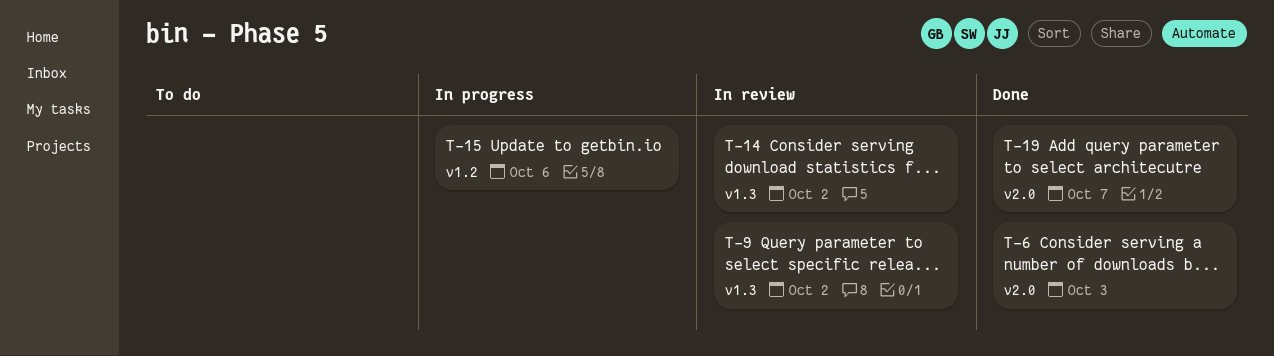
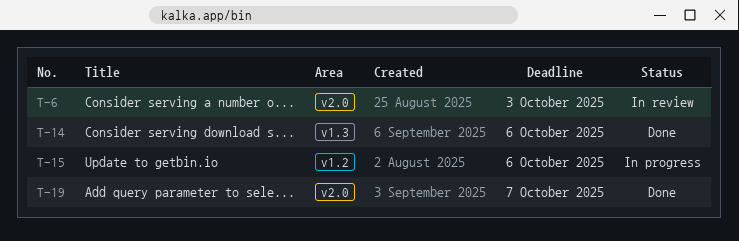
T-6, status: Done -> In review
T-9: present -> none
T-14, status: In review -> Done
T-14, due: Oct 2 -> Oct 6

